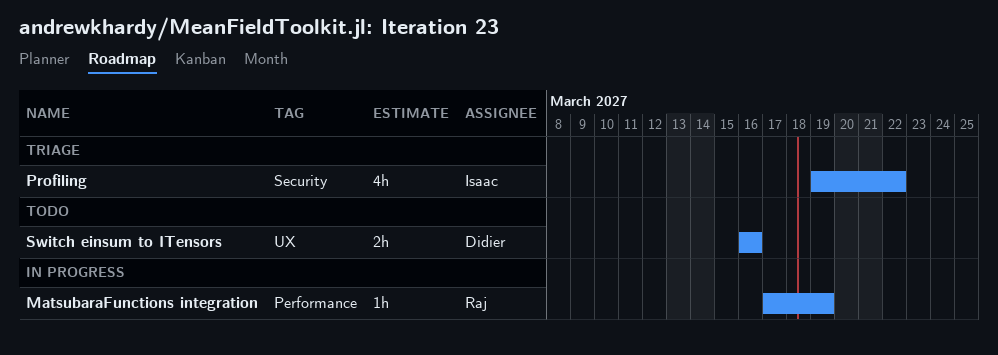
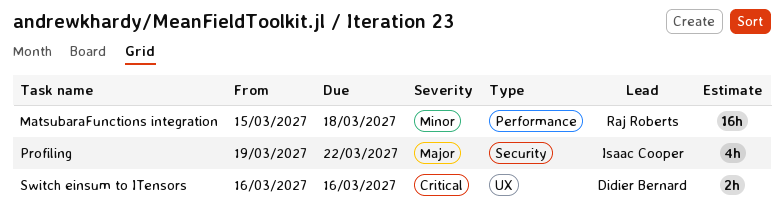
MatsubaraFunctions integration, estimate: 1h -> 16h
MatsubaraFunctions integration, start: Mar 17 -> Mar 15
MatsubaraFunctions integration, due: Mar 19 -> Mar 18

